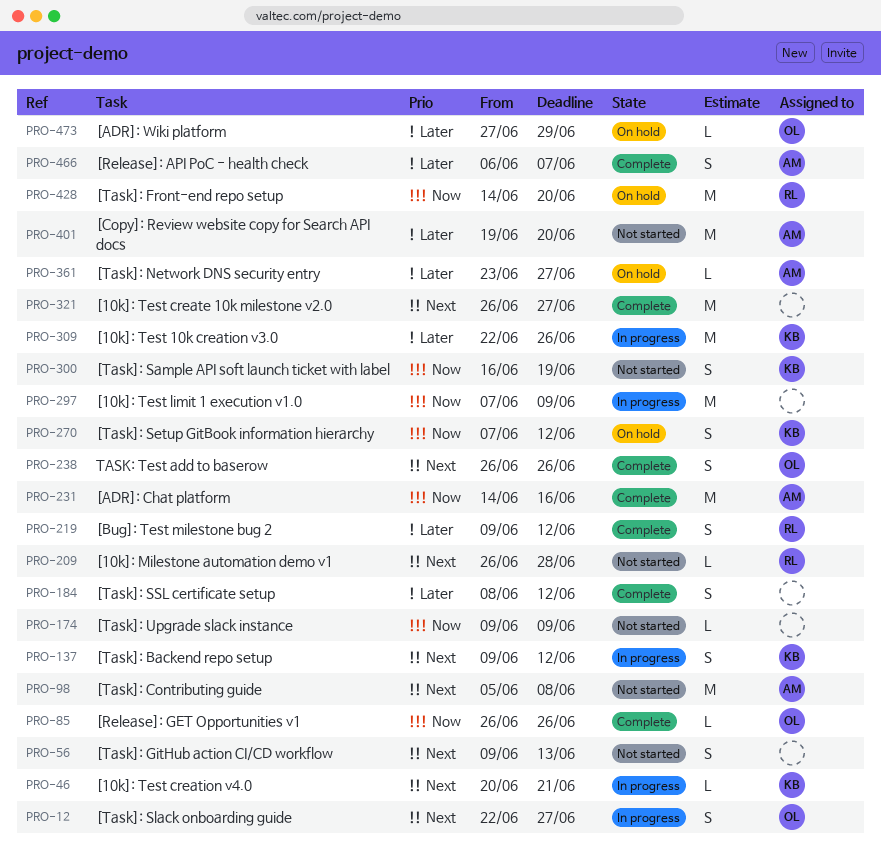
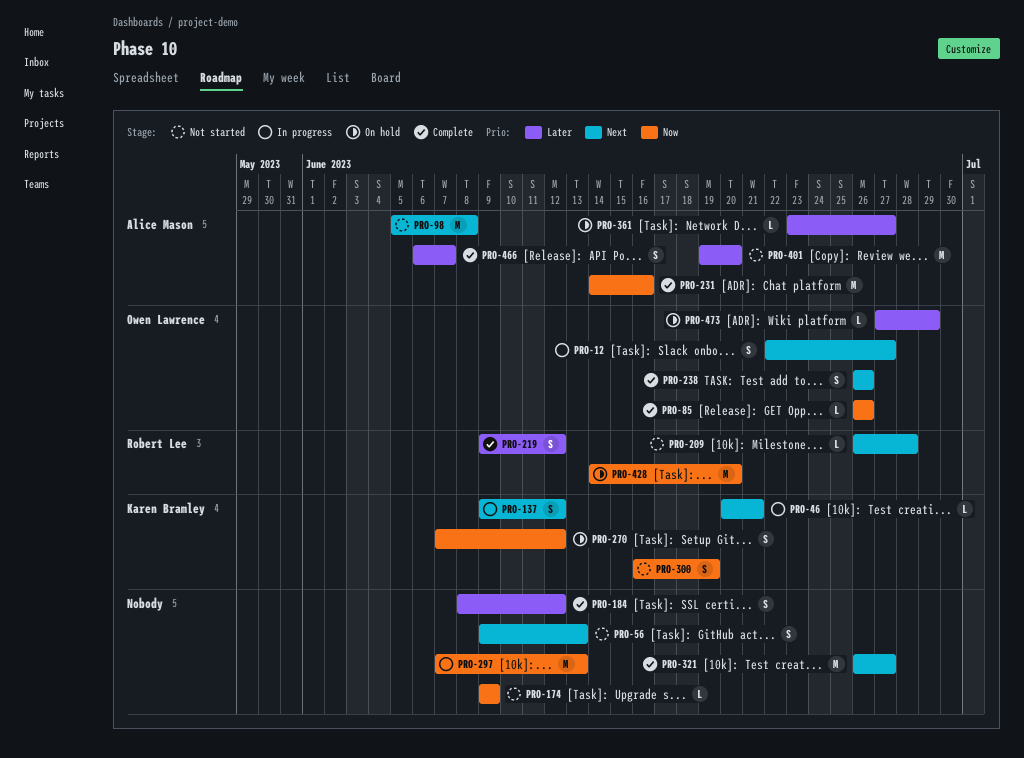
PRO-297, due: Jun 9 -> Jun 13
PRO-309: present -> none

